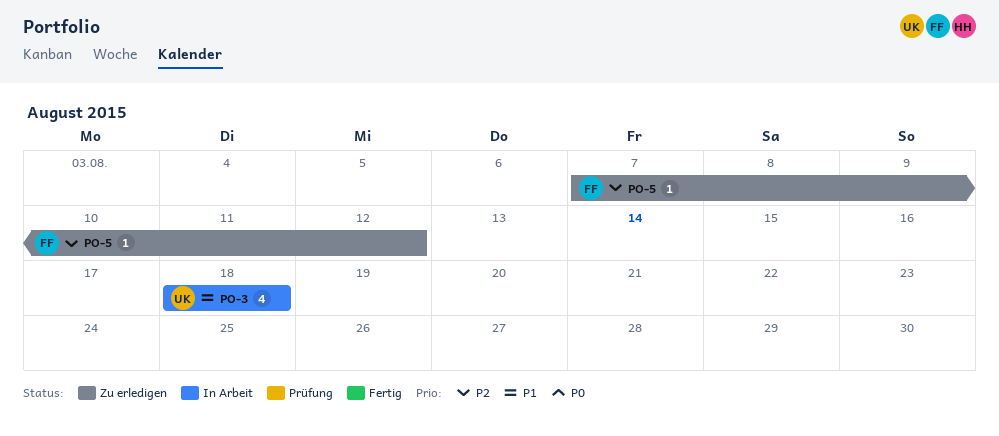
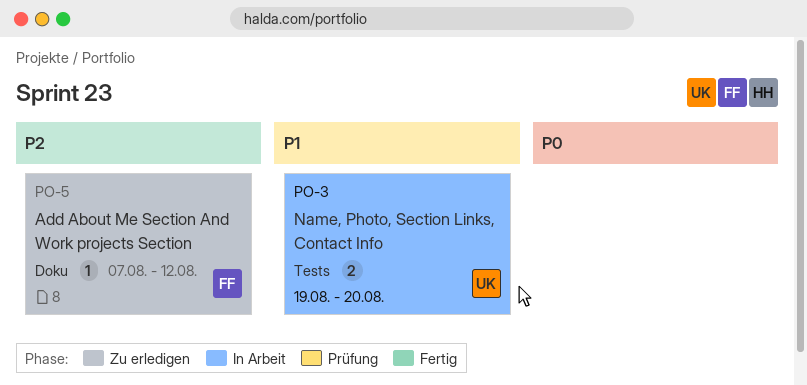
PO-3, estimate: 4 -> 2
PO-3, start: Aug 18 -> Aug 19
PO-3, due: Aug 18 -> Aug 20

